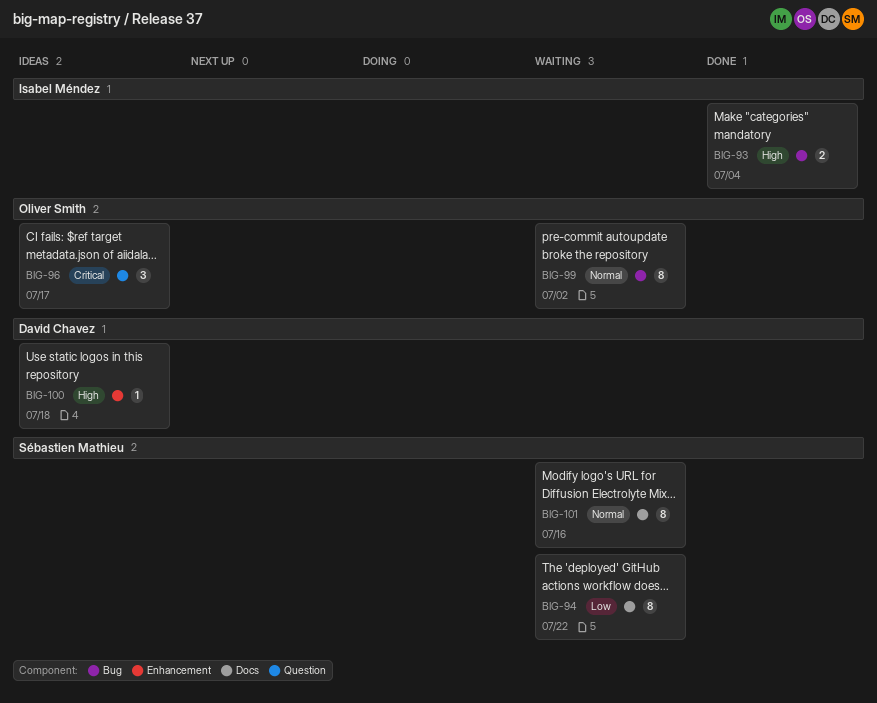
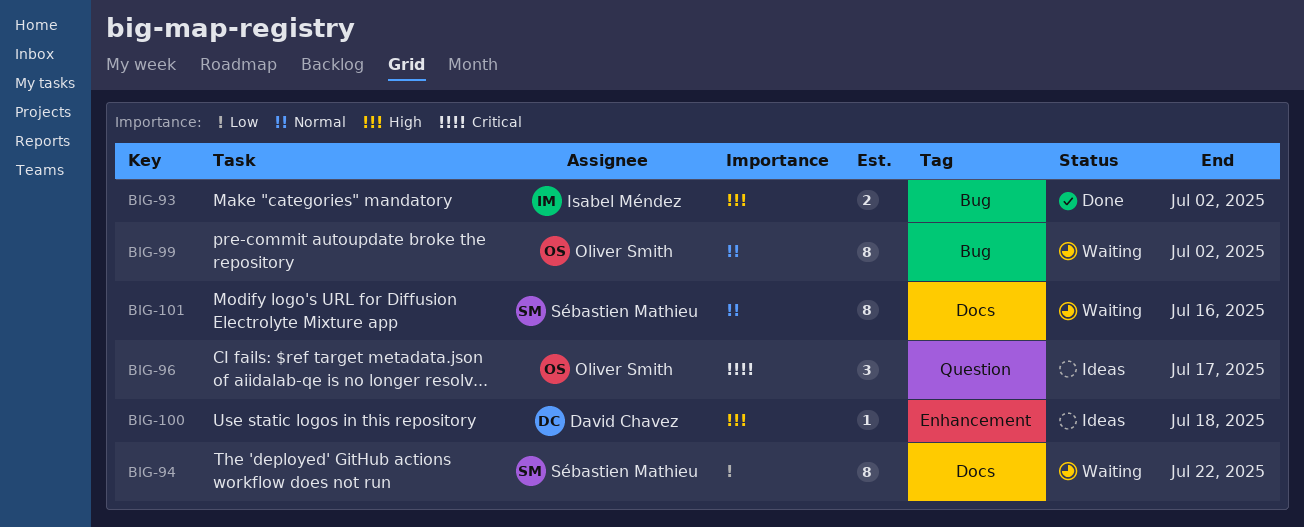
BIG-93, due: Jul 4 -> Jul 2

